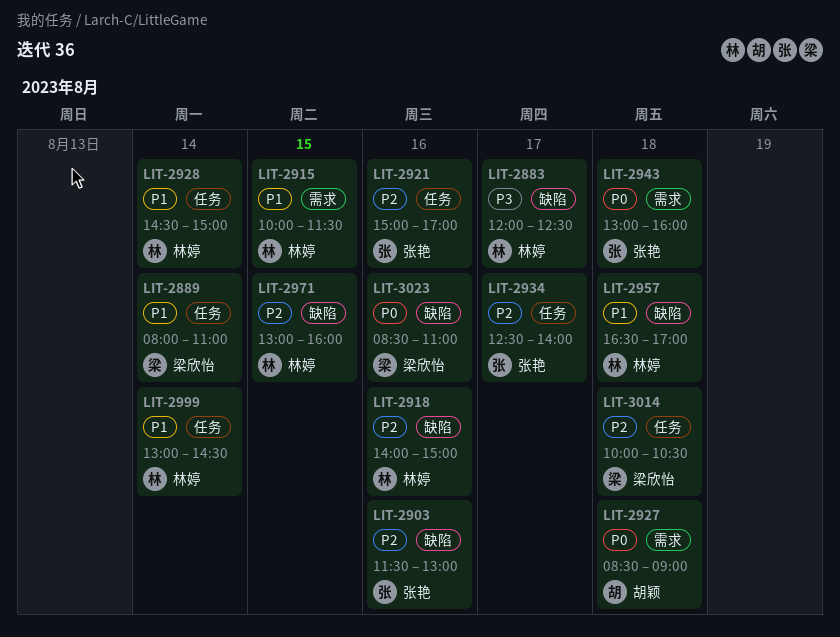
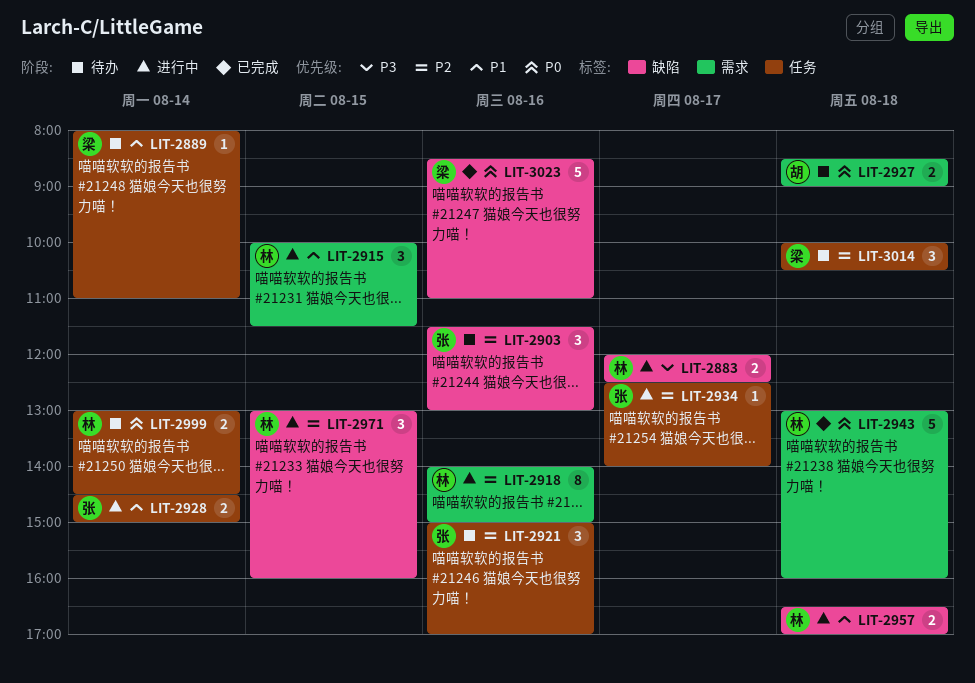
LIT-2918, label: 缺陷 -> 需求
LIT-2928, owner: 林婷 -> 张艳
LIT-2943, owner: 张艳 -> 林婷
LIT-2999, priority: P1 -> P0

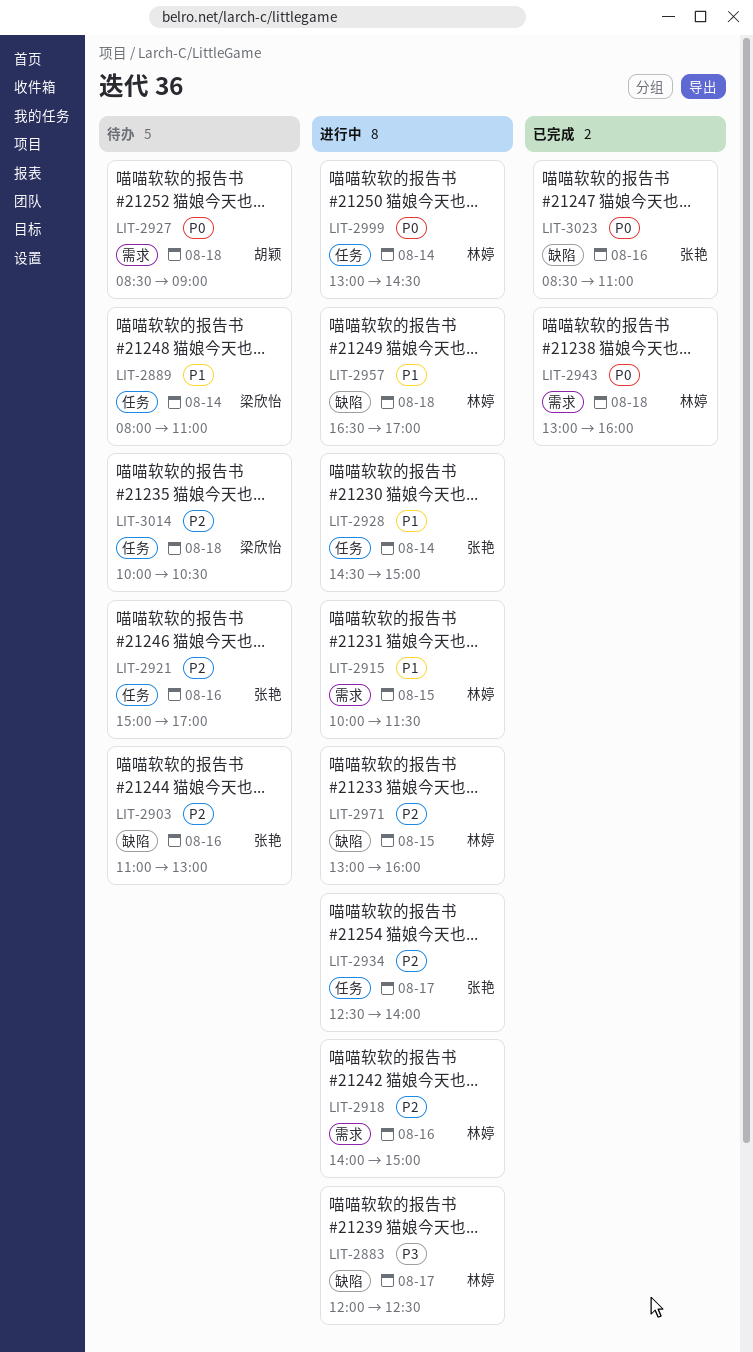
LIT-2903, begins: 11:30 -> 11:00
LIT-2999, status: 待办 -> 进行中
LIT-3023, owner: 梁欣怡 -> 张艳

